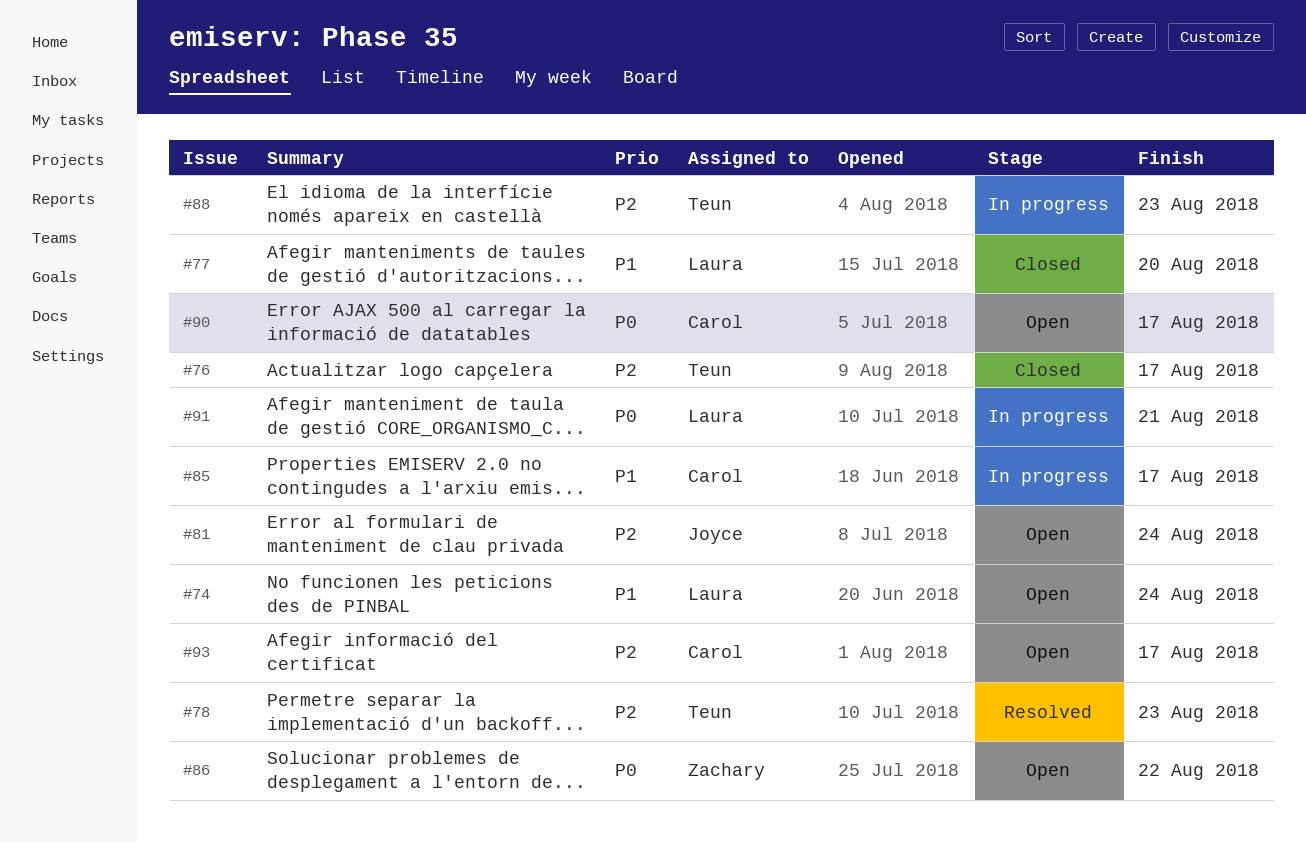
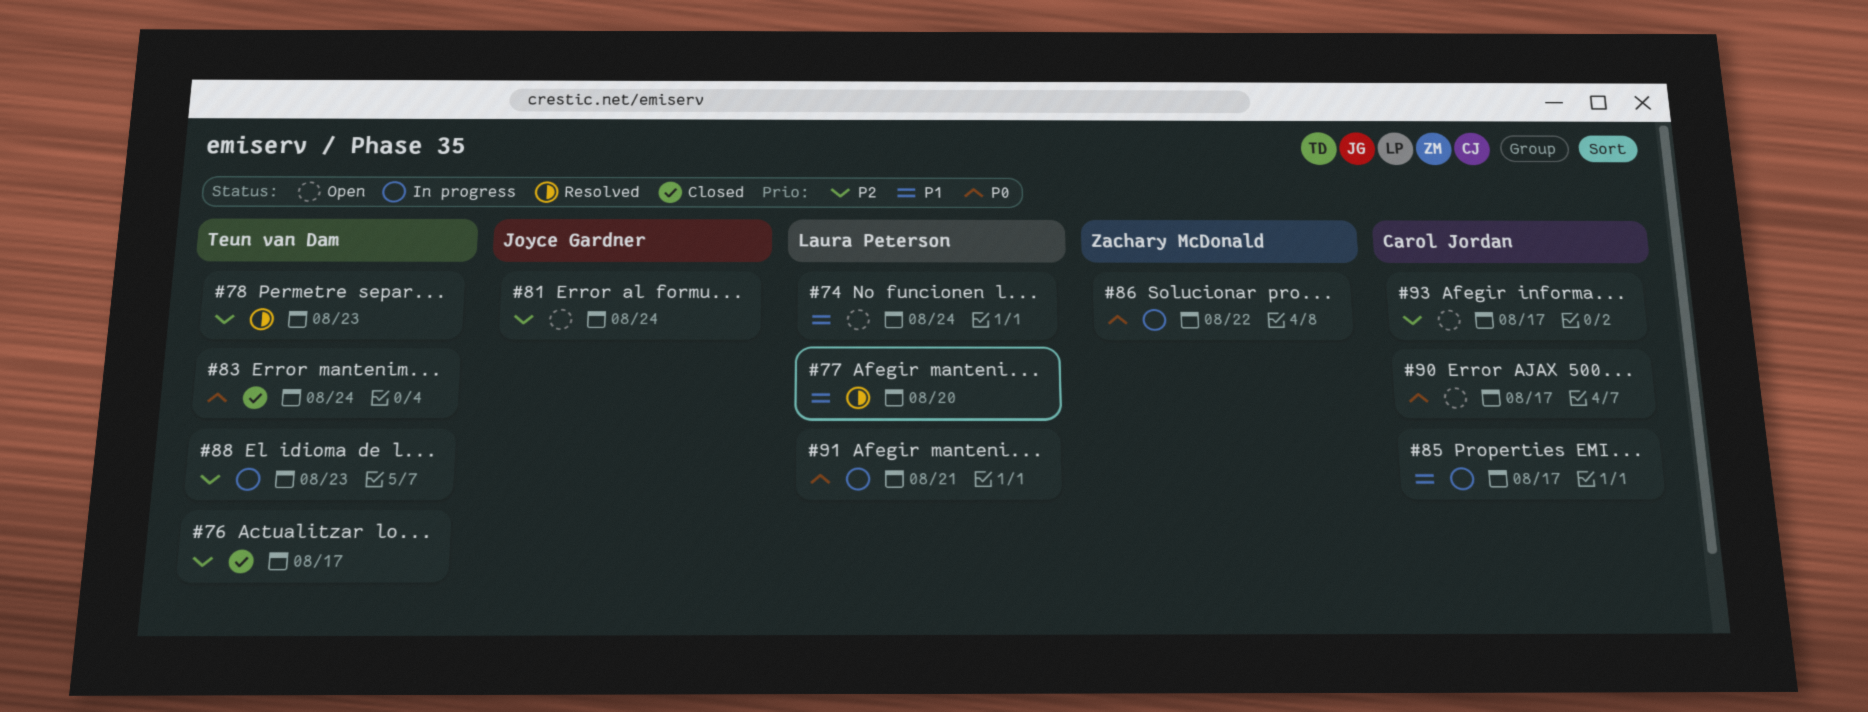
#77, status: Closed -> Resolved
#83: none -> present
#86, status: Open -> In progress

